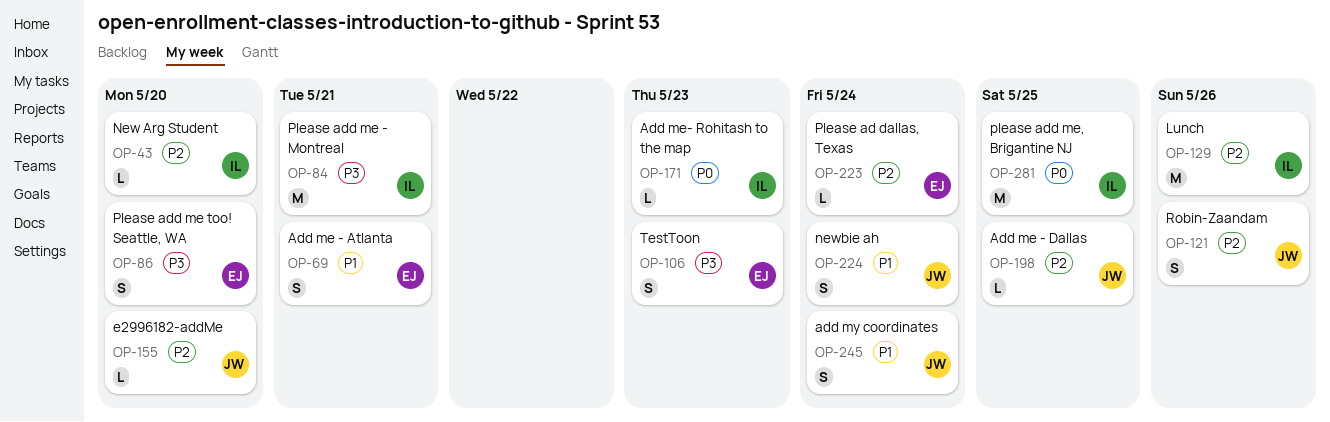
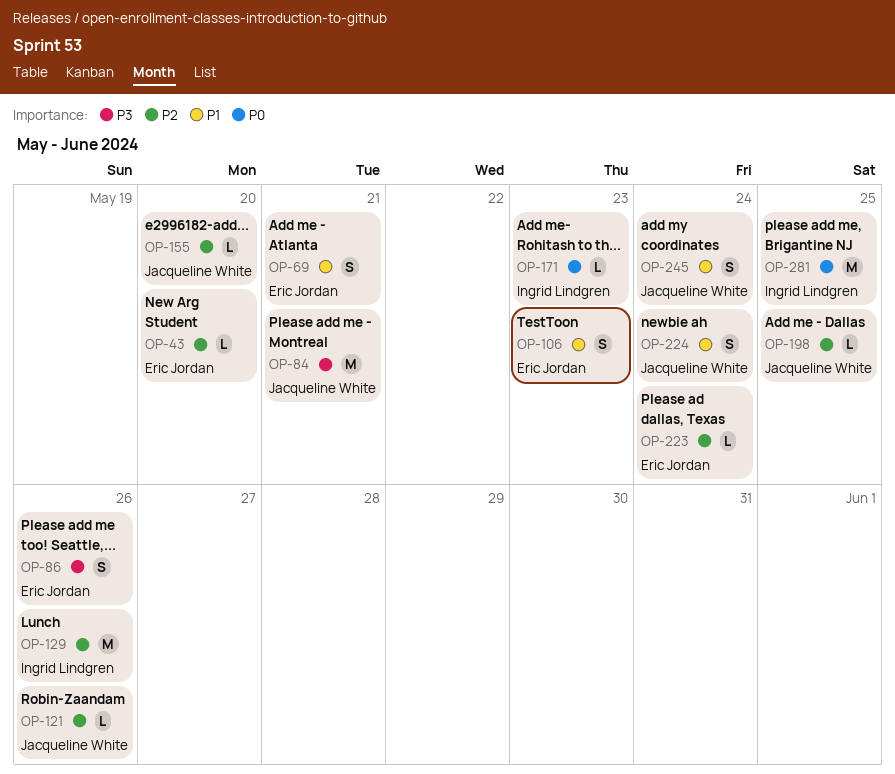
OP-43, owner: Ingrid Lindgren -> Eric Jordan
OP-84, owner: Ingrid Lindgren -> Jacqueline White
OP-86, due: May 20 -> May 26
OP-106, priority: P3 -> P1
OP-121, estimate: S -> L

